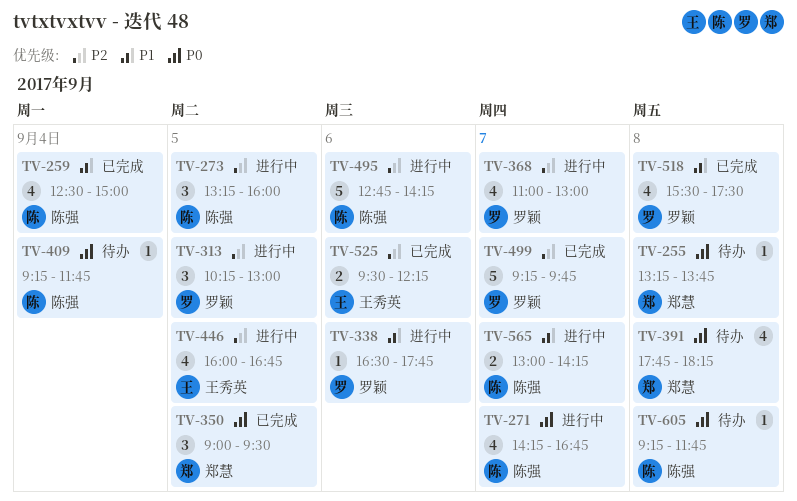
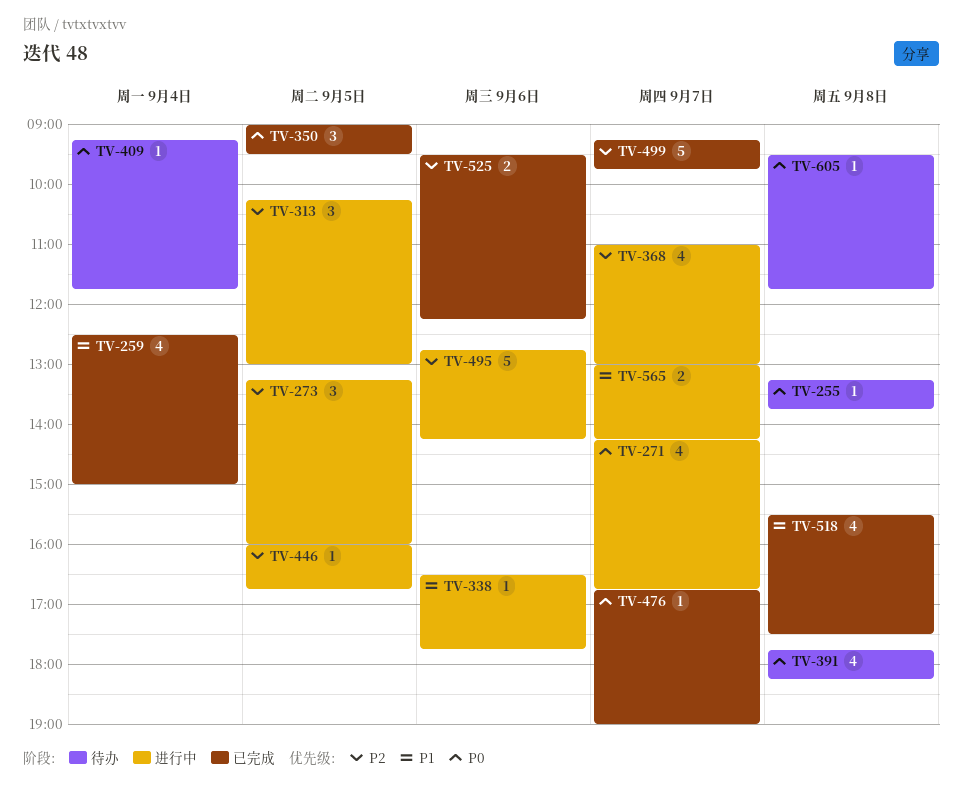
TV-446, estimate: 4 -> 1
TV-476: none -> present
TV-605, begins: 09:15 -> 09:30

